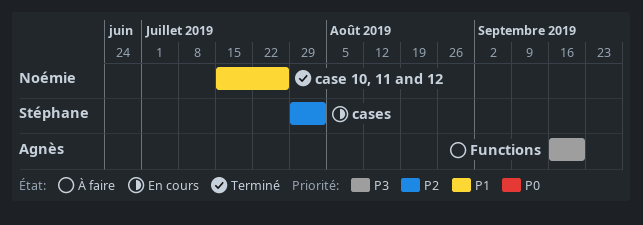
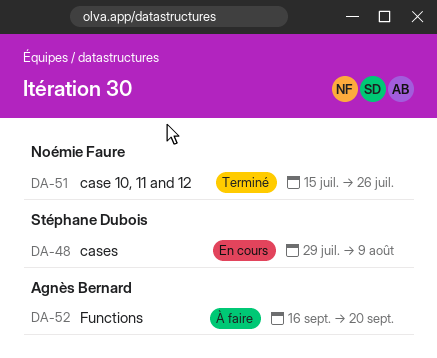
cases, due: Aug 2 -> Aug 9

